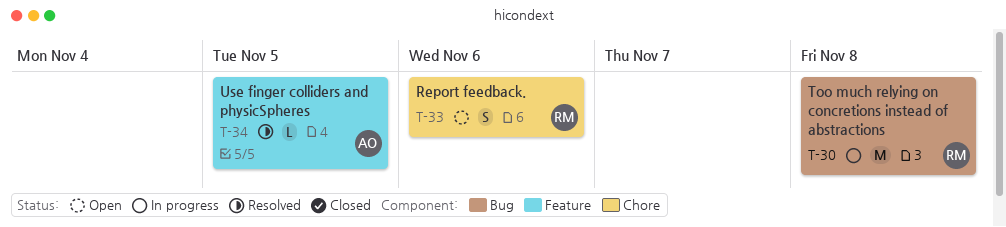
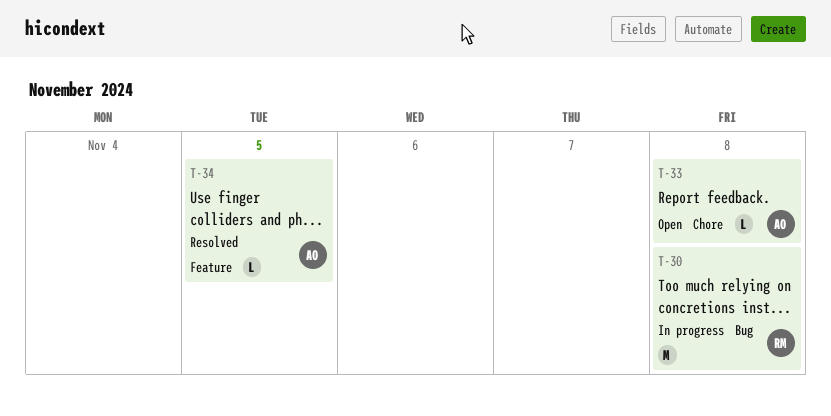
T-33, owner: RM -> AO
T-33, estimate: S -> L
T-33, due: Nov 6 -> Nov 8

